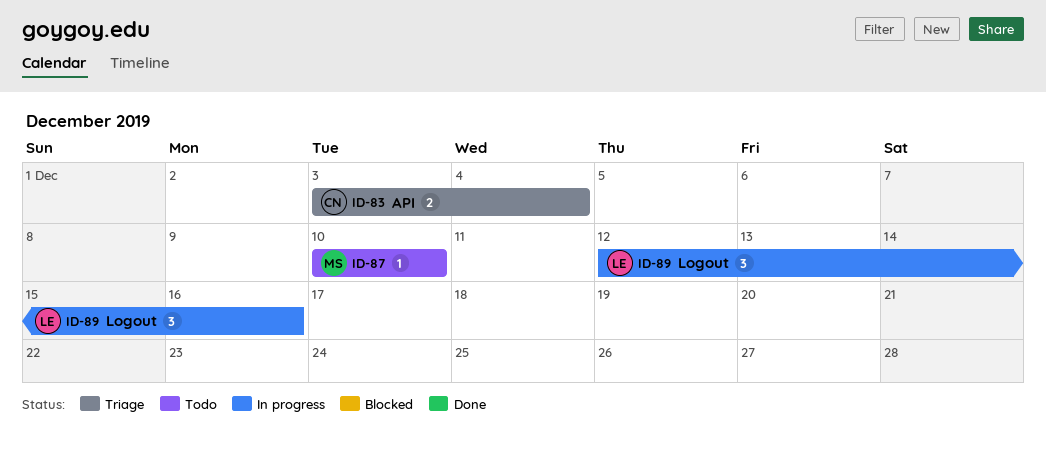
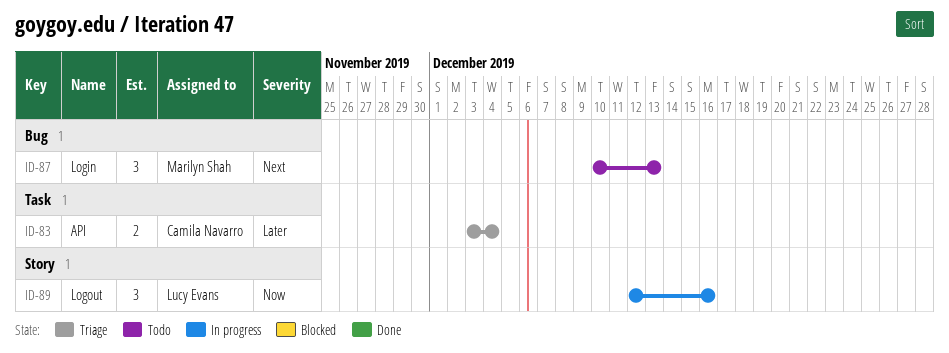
ID-87, estimate: 1 -> 3
ID-87, due: Dec 10 -> Dec 13

